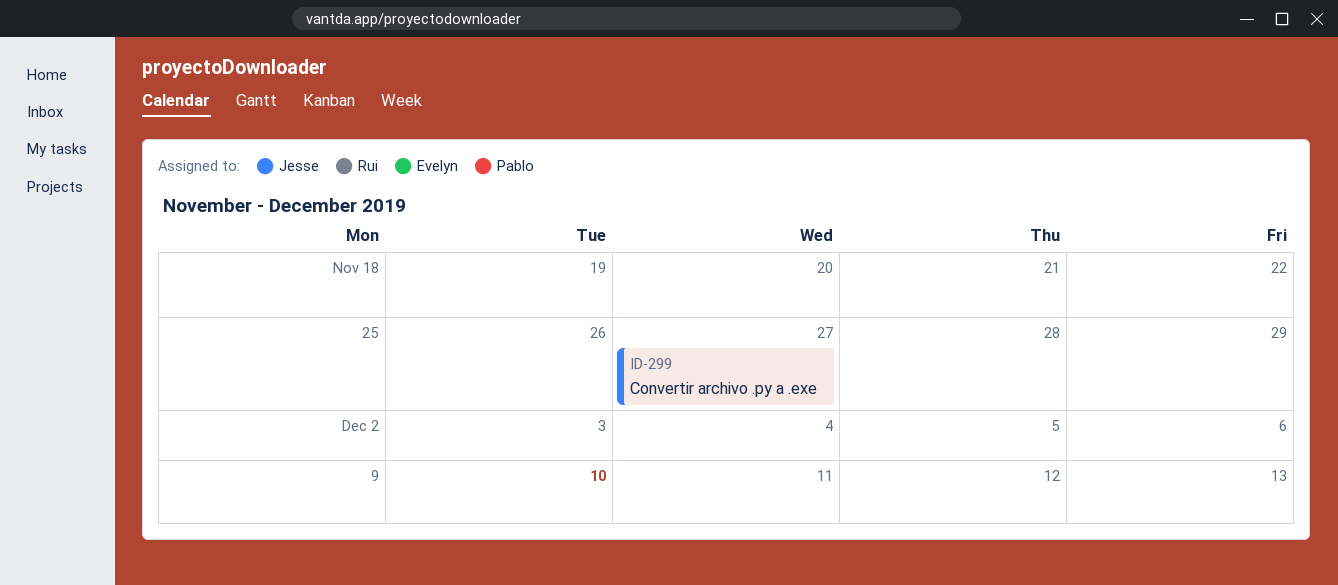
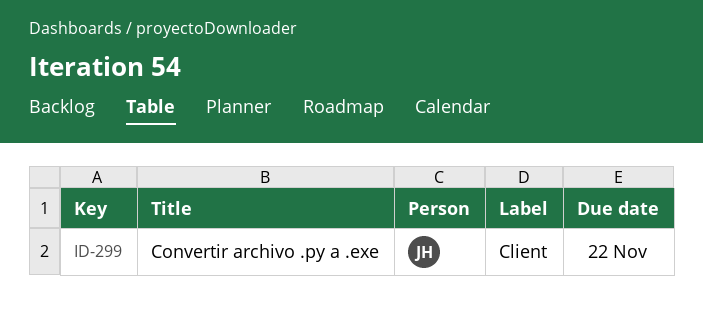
ID-299, due: Nov 27 -> Nov 22

